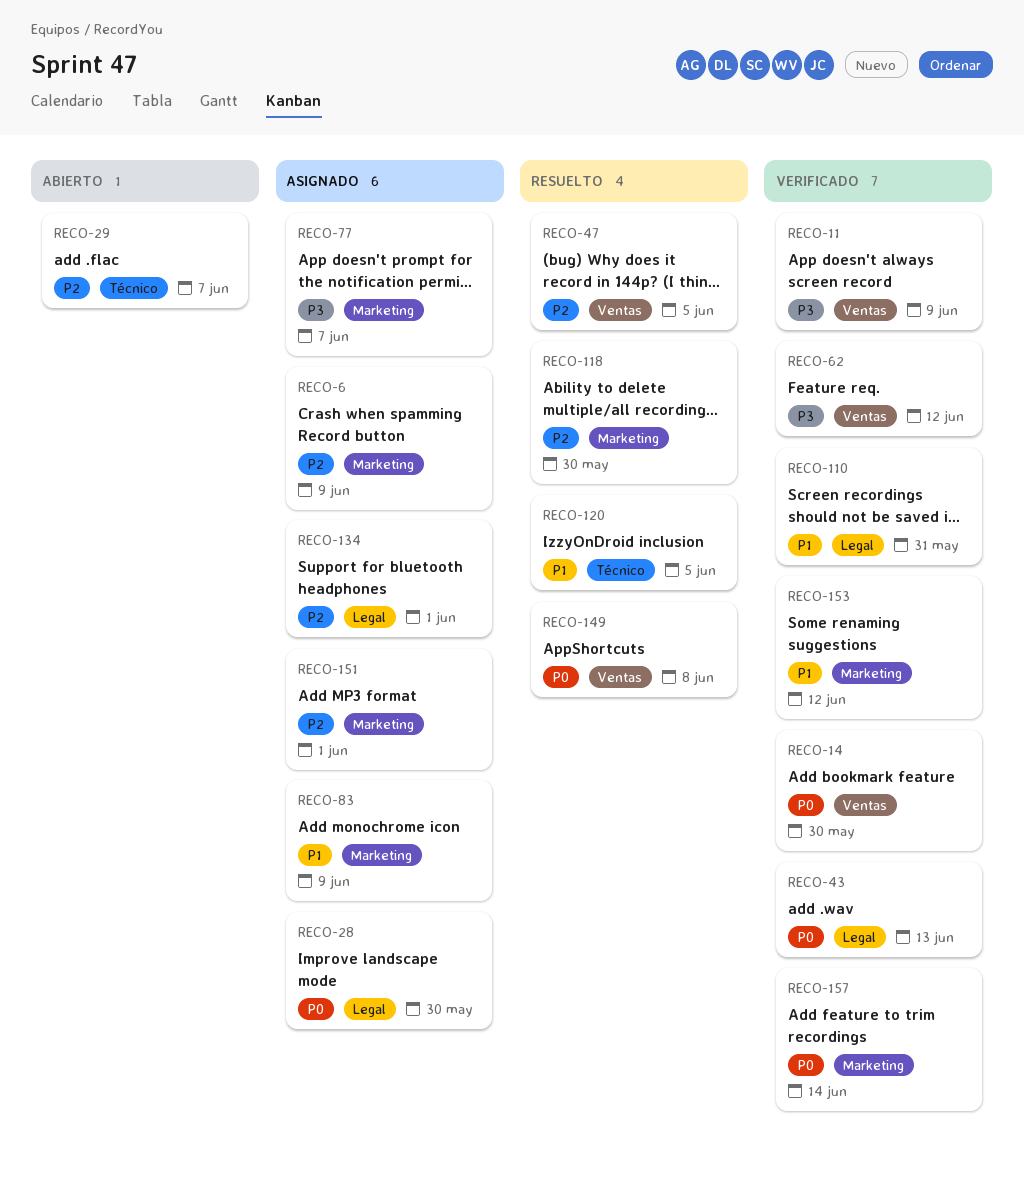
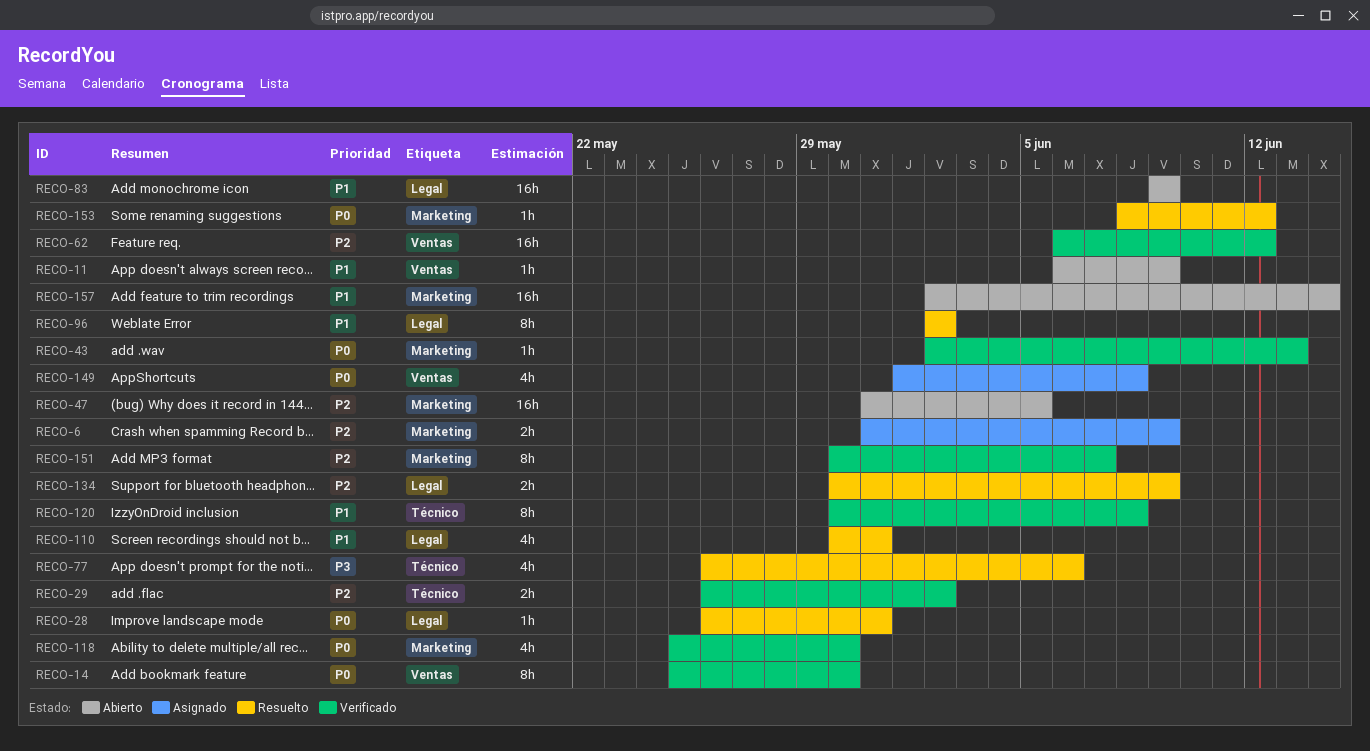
RECO-11, status: Verificado -> Abierto
RECO-11, priority: P3 -> P1
RECO-28, status: Asignado -> Resuelto
RECO-28, due: May 30 -> May 31
RECO-29, status: Abierto -> Verificado
RECO-29, due: Jun 7 -> Jun 2
RECO-43, label: Legal -> Marketing
RECO-47, status: Resuelto -> Abierto
RECO-47, label: Ventas -> Marketing
RECO-62, priority: P3 -> P2
RECO-77, status: Asignado -> Resuelto
RECO-77, label: Marketing -> Técnico
RECO-77, due: Jun 7 -> Jun 6
RECO-83, status: Asignado -> Abierto
RECO-83, label: Marketing -> Legal
RECO-96: none -> present
RECO-110, status: Verificado -> Resuelto
RECO-118, status: Resuelto -> Verificado
RECO-118, priority: P2 -> P0
RECO-120, status: Resuelto -> Verificado
RECO-120, due: Jun 5 -> Jun 8
RECO-134, status: Asignado -> Resuelto
RECO-134, due: Jun 1 -> Jun 9
RECO-149, status: Resuelto -> Asignado
RECO-151, status: Asignado -> Verificado
RECO-151, due: Jun 1 -> Jun 7
RECO-153, status: Verificado -> Resuelto
RECO-153, priority: P1 -> P0
RECO-157, status: Verificado -> Abierto
RECO-157, priority: P0 -> P1

